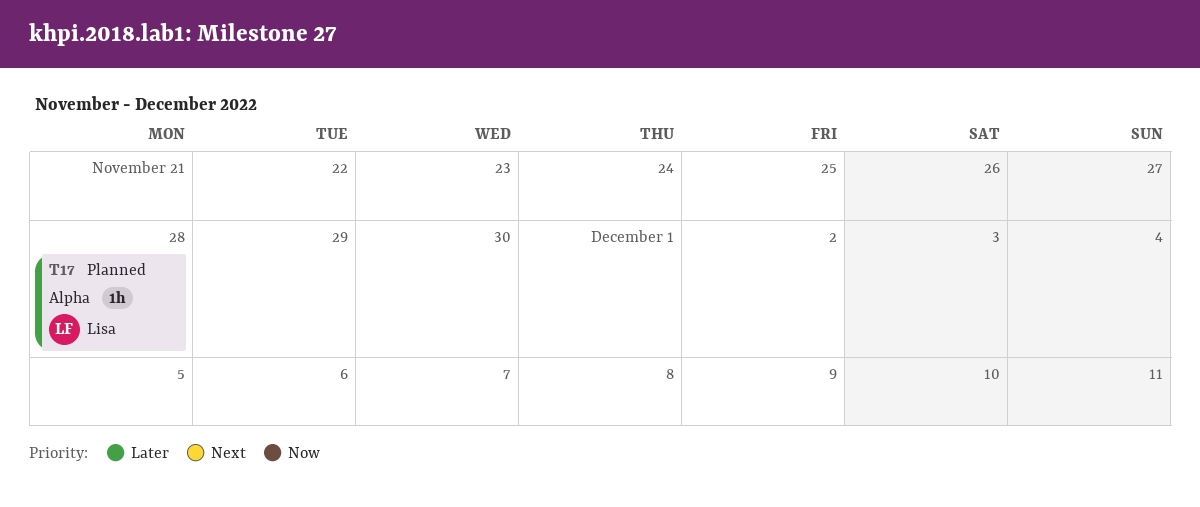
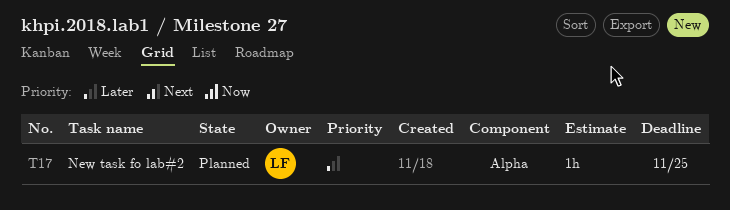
T17, due: Nov 28 -> Nov 25

